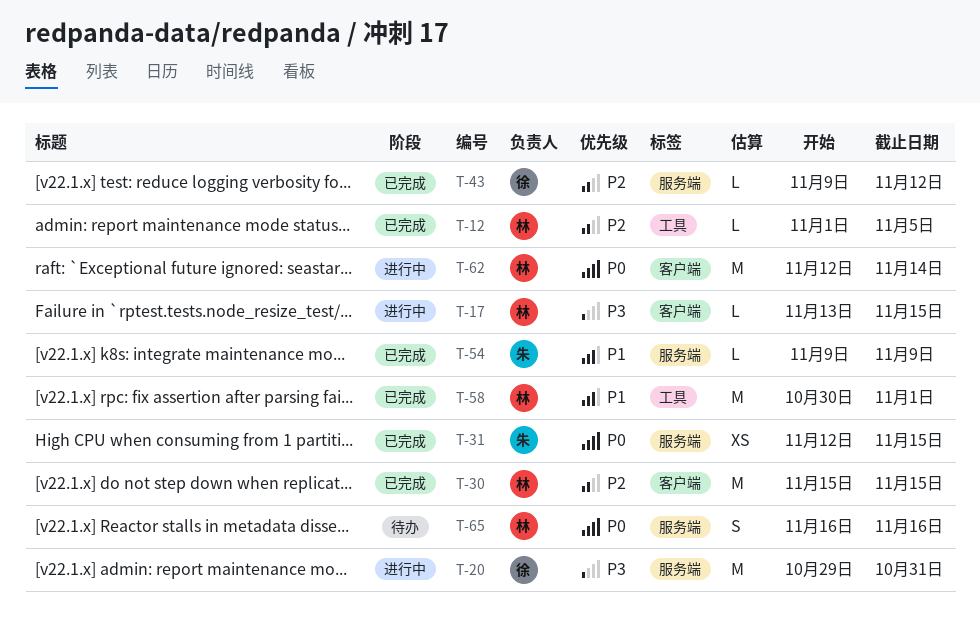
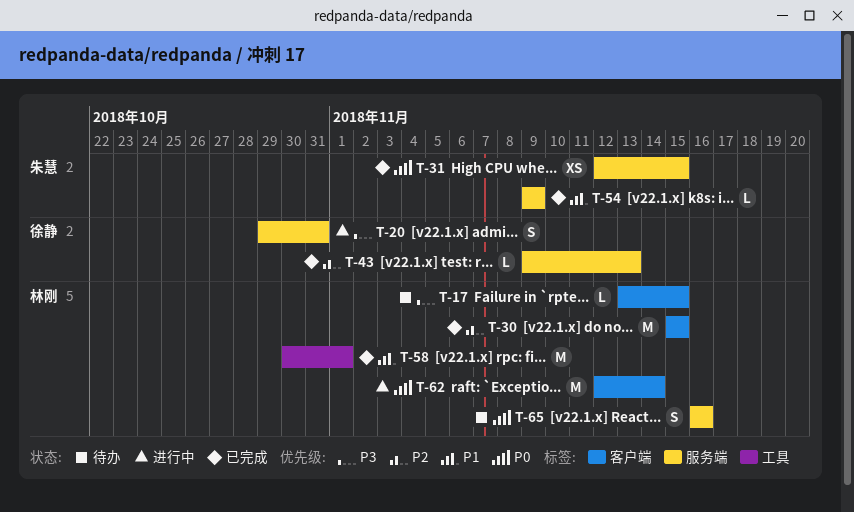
T-12: present -> none
T-17, status: 进行中 -> 待办
T-20, estimate: M -> S
T-43, due: Nov 12 -> Nov 13

